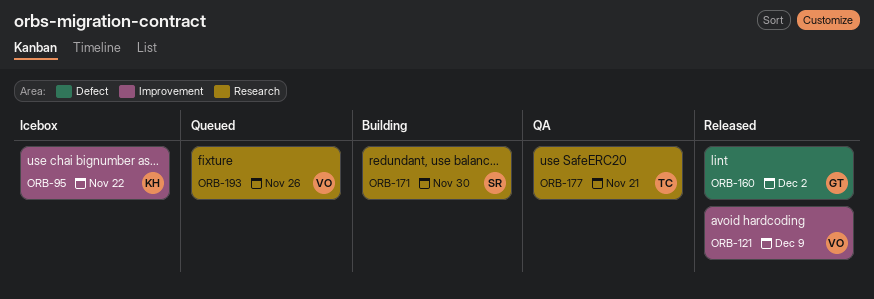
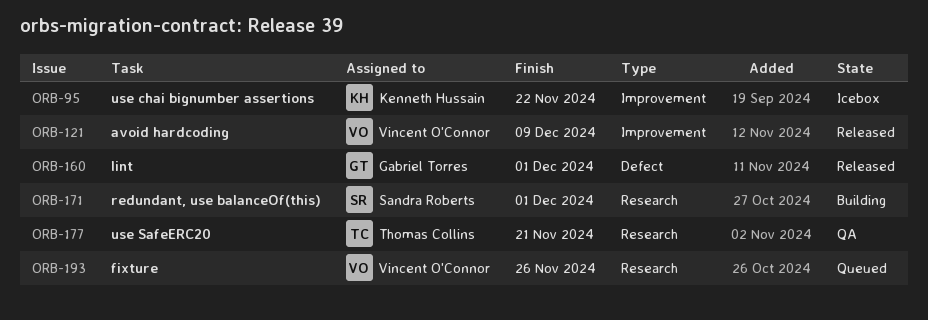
ORB-160, due: Dec 2 -> Dec 1
ORB-171, due: Nov 30 -> Dec 1

